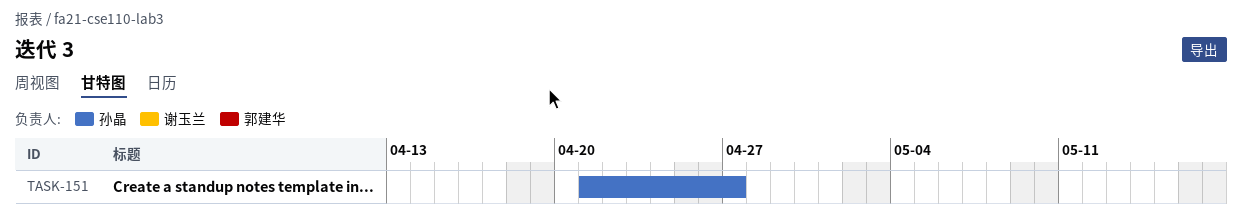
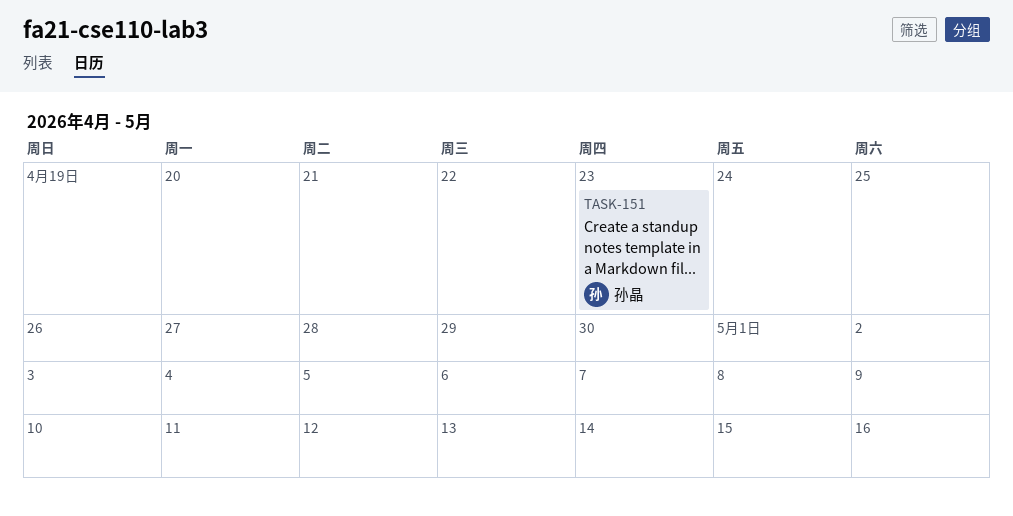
TASK-151, due: Apr 27 -> Apr 23

